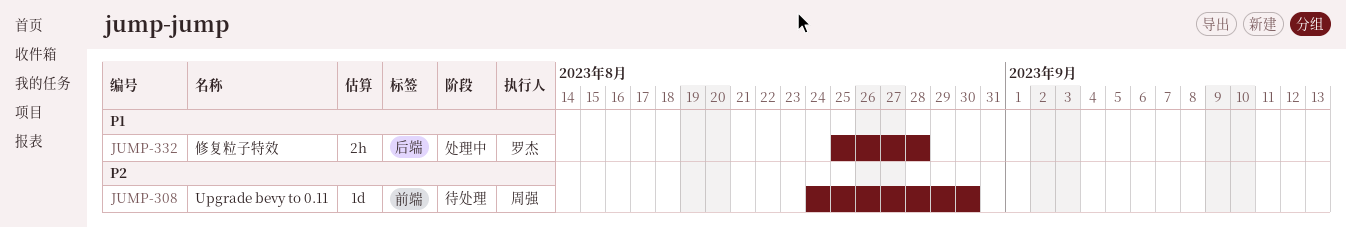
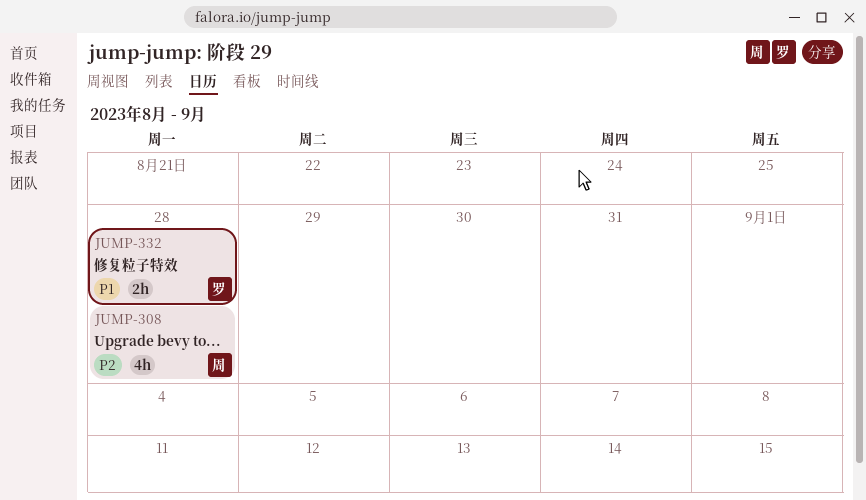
JUMP-308, estimate: 1d -> 4h
JUMP-308, due: Aug 30 -> Aug 28

